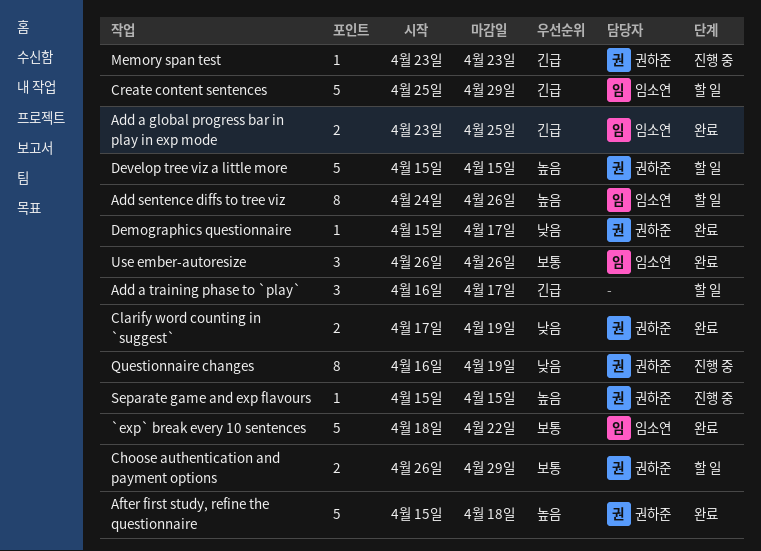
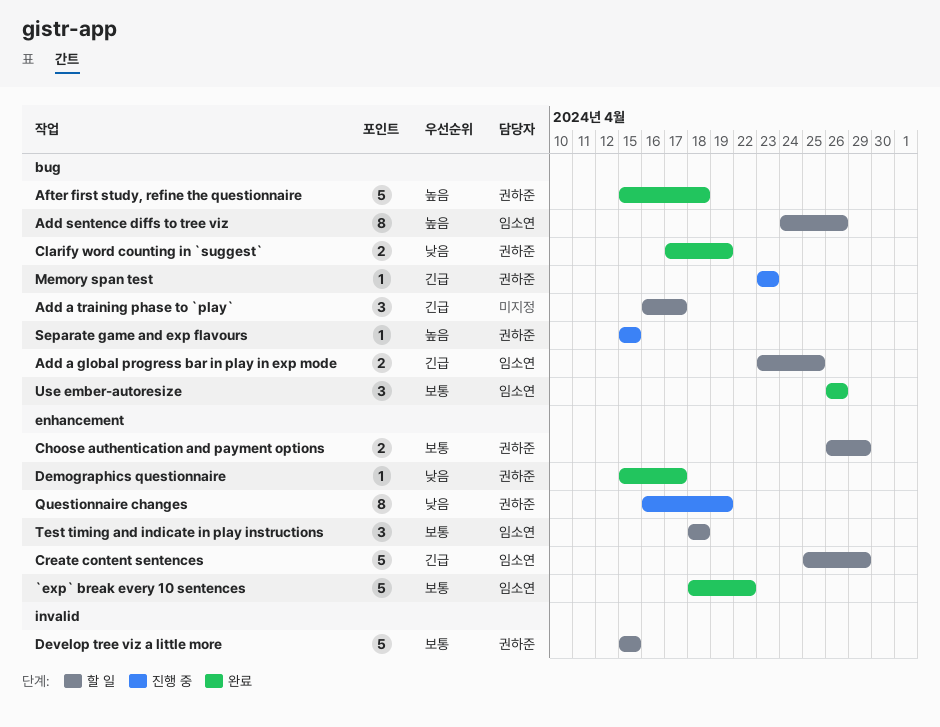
Add a global progress bar in play in exp mode, status: 완료 -> 할 일
Develop tree viz a little more, priority: 높음 -> 보통
Test timing and indicate in play instructions: none -> present

